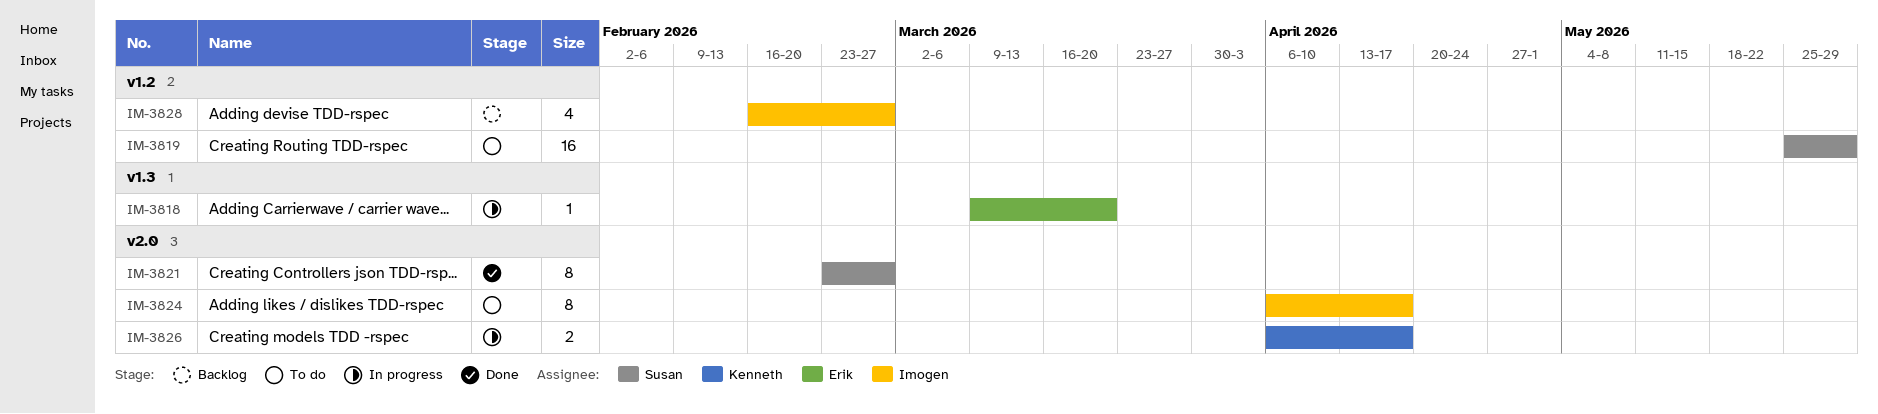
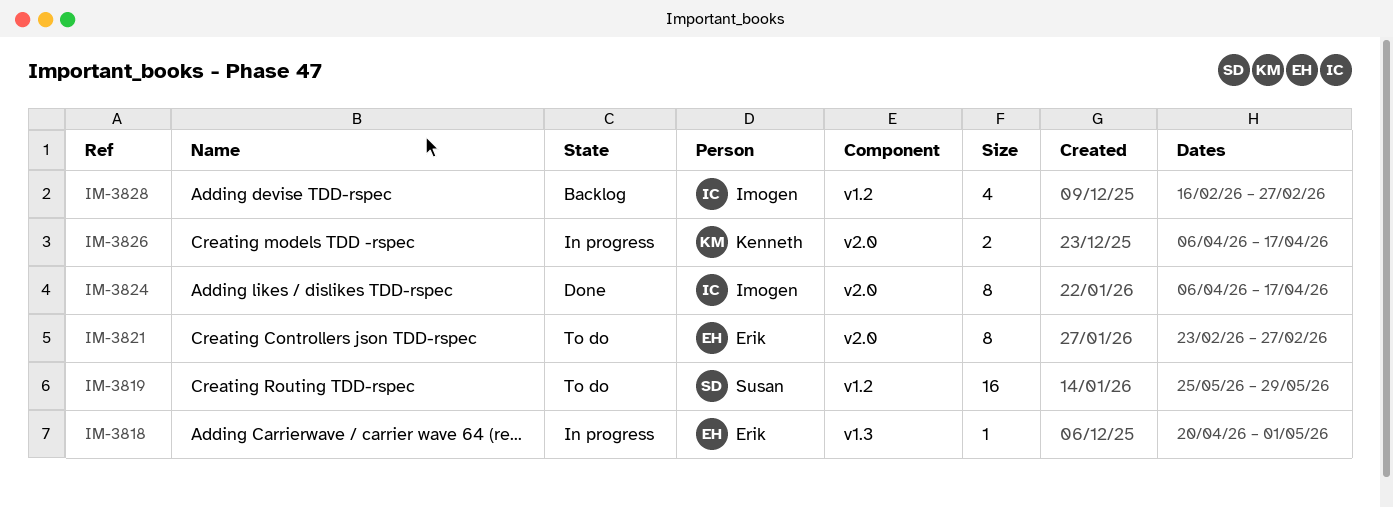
IM-3818, start: Mar 9 -> Apr 20
IM-3818, due: Mar 20 -> May 1
IM-3821, status: Done -> To do
IM-3821, owner: Susan -> Erik
IM-3824, status: To do -> Done

